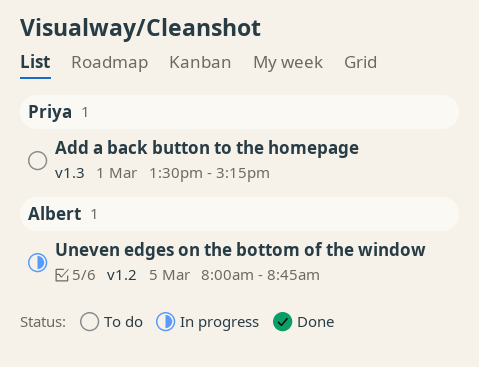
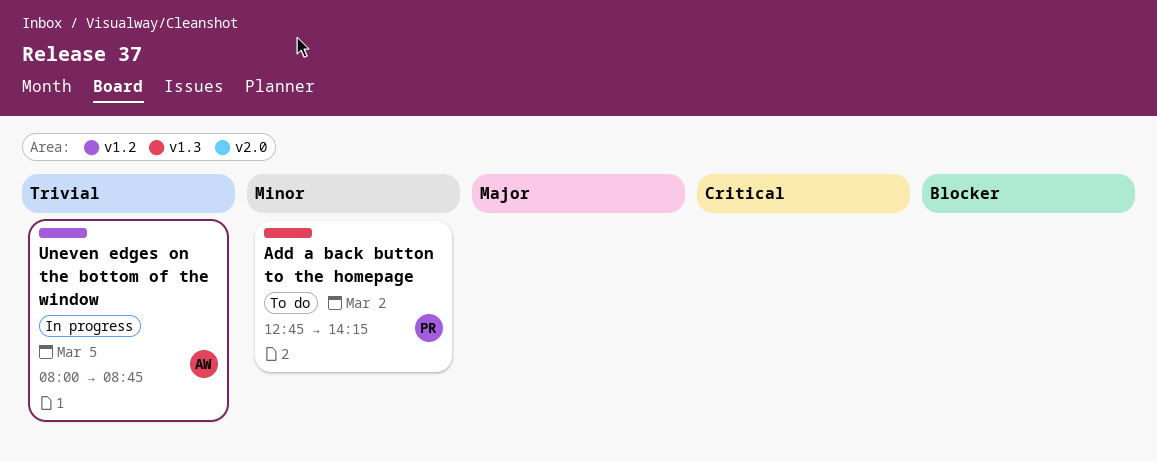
Add a back button to the homepage, day: Mar 1 -> Mar 2
Add a back button to the homepage, begins: 13:30 -> 12:45
Add a back button to the homepage, ends: 15:15 -> 14:15

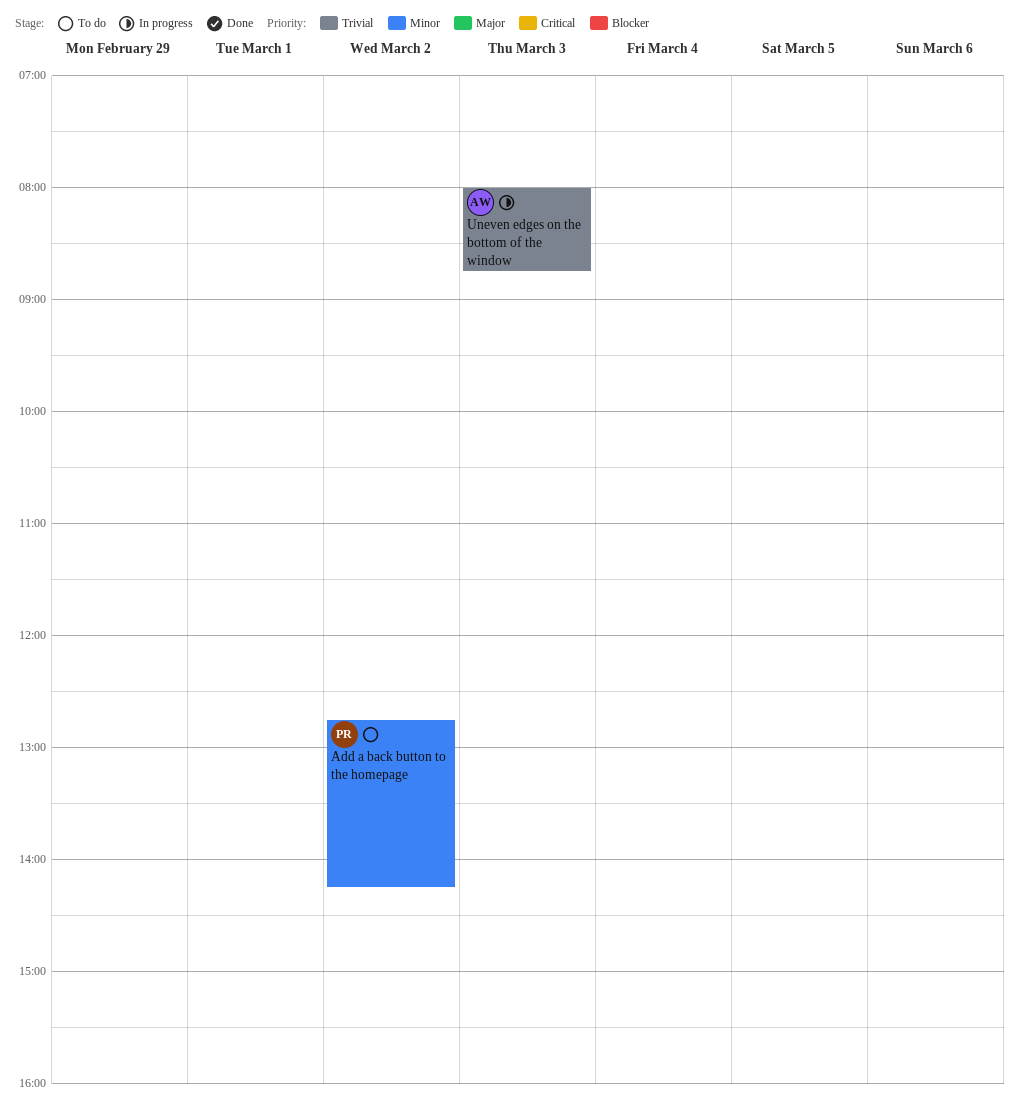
Uneven edges on the bottom of the window, day: Mar 5 -> Mar 3

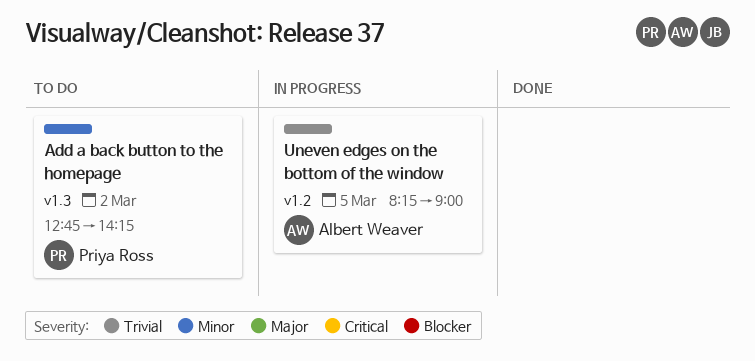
Uneven edges on the bottom of the window, day: Mar 3 -> Mar 5
Uneven edges on the bottom of the window, begins: 08:00 -> 08:15
Uneven edges on the bottom of the window, ends: 08:45 -> 09:00

